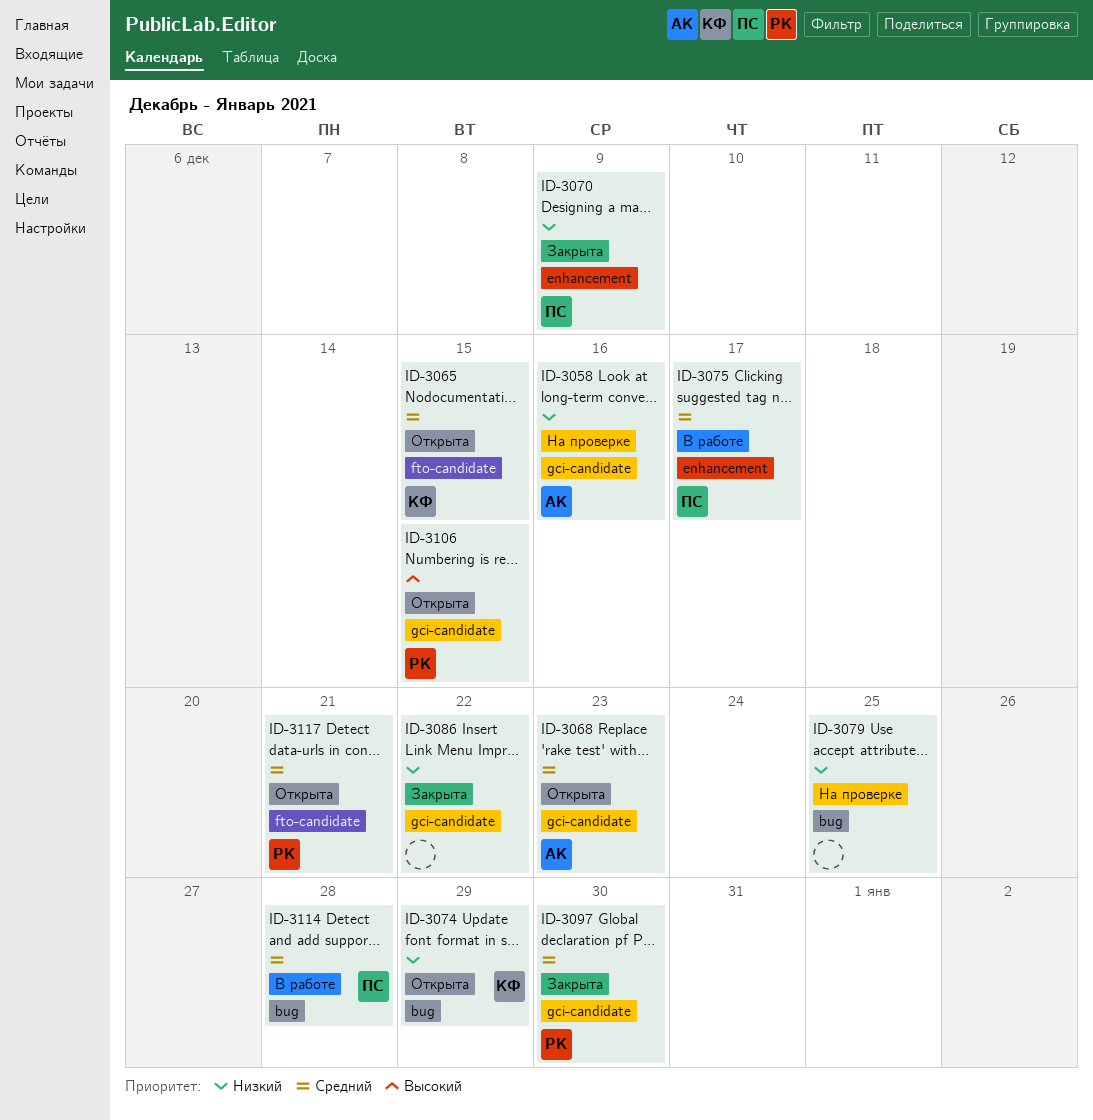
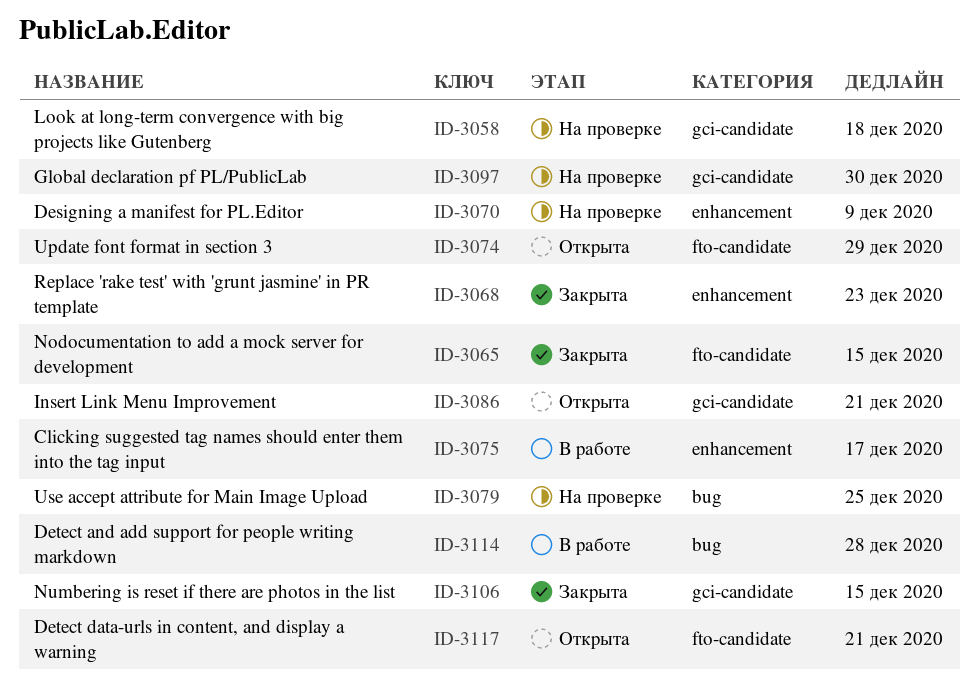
ID-3058, due: Dec 16 -> Dec 18
ID-3065, status: Открыта -> Закрыта
ID-3068, status: Открыта -> Закрыта
ID-3068, label: gci-candidate -> enhancement
ID-3070, status: Закрыта -> На проверке
ID-3074, label: bug -> fto-candidate
ID-3086, status: Закрыта -> Открыта
ID-3086, due: Dec 22 -> Dec 21
ID-3097, status: Закрыта -> На проверке
ID-3106, status: Открыта -> Закрыта

